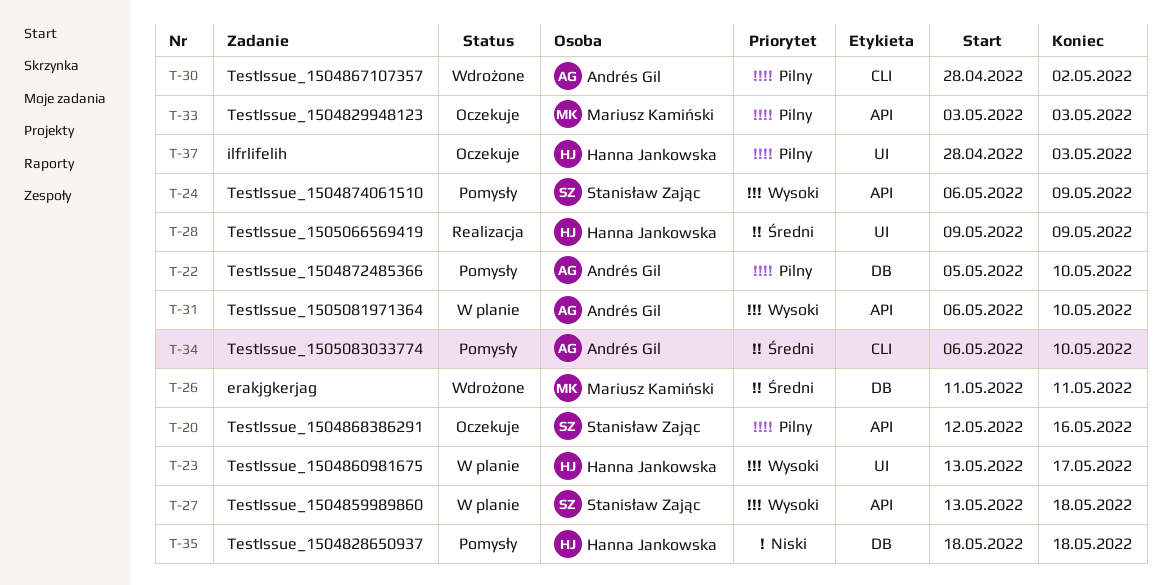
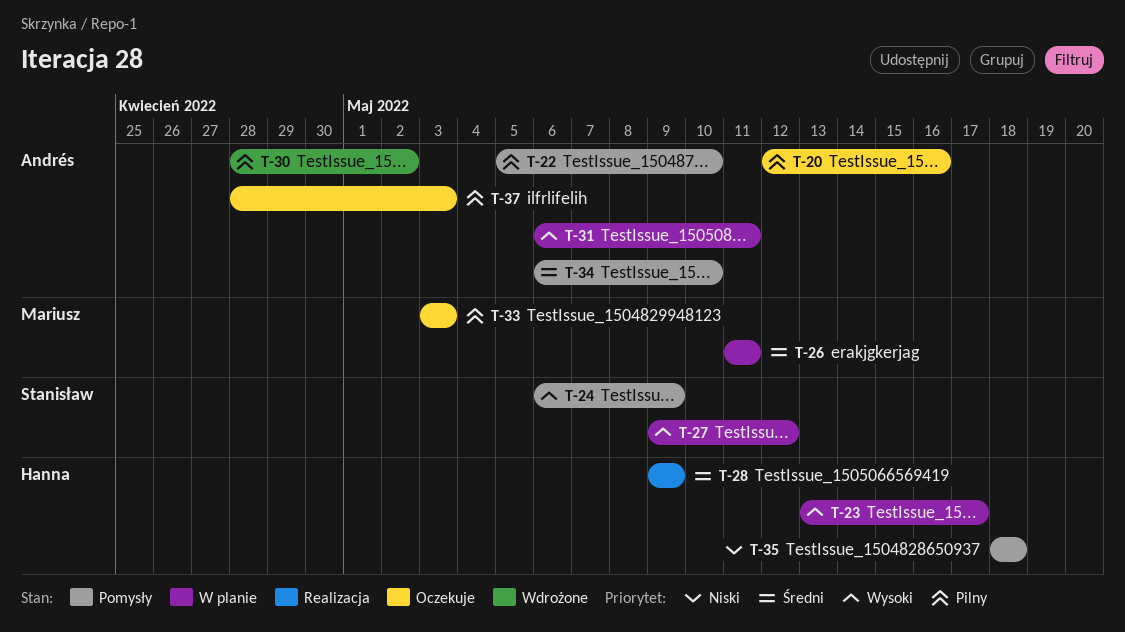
T-20, owner: Stanisław Zając -> Andrés Gil
T-26, status: Wdrożone -> W planie
T-27, start: May 13 -> May 9
T-27, due: May 18 -> May 12
T-31, due: May 10 -> May 11
T-37, owner: Hanna Jankowska -> Andrés Gil

